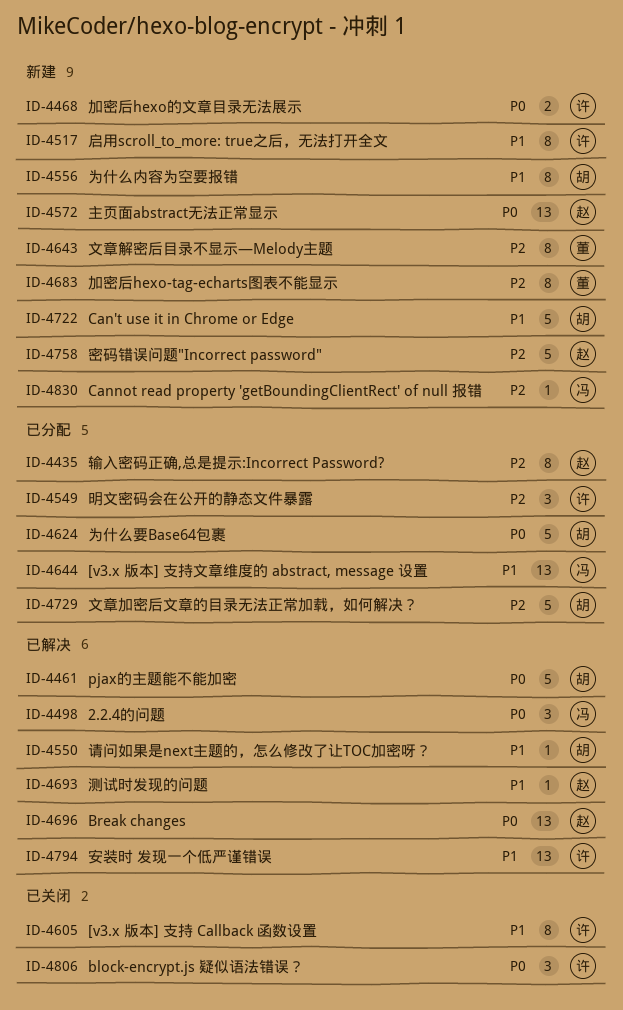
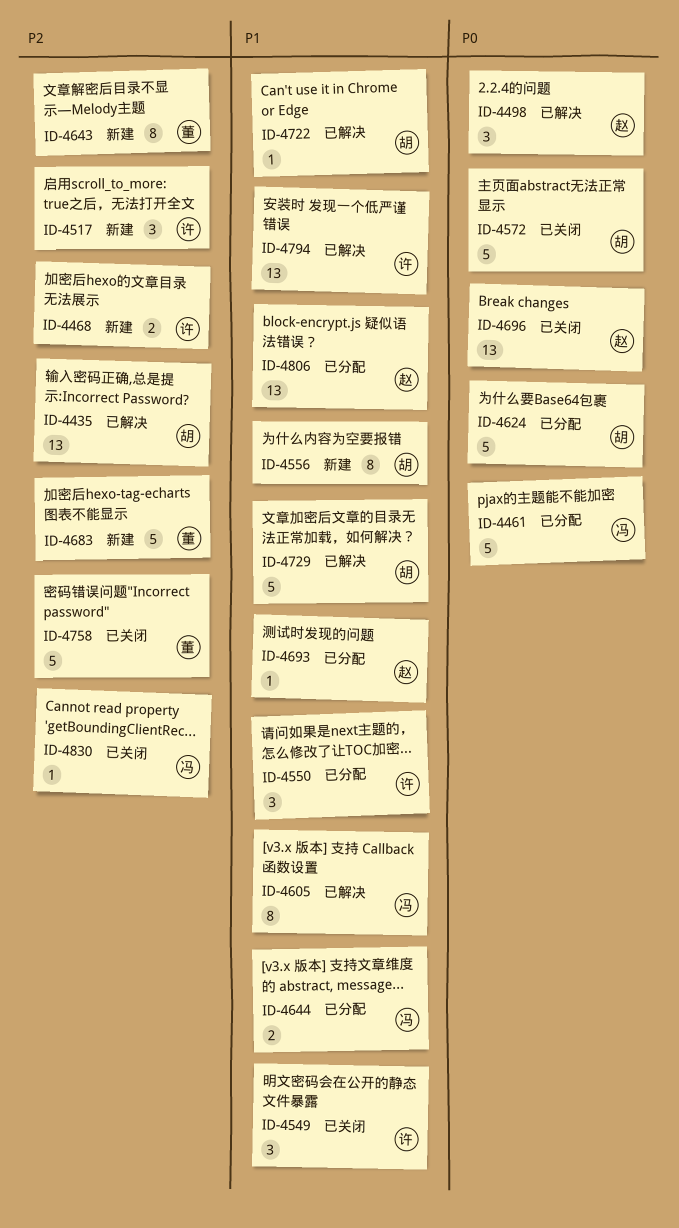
ID-4435, status: 已分配 -> 已解决
ID-4435, owner: 赵 -> 胡
ID-4435, estimate: 8 -> 13
ID-4461, status: 已解决 -> 已分配
ID-4461, owner: 胡 -> 冯
ID-4468, priority: P0 -> P2
ID-4498, owner: 冯 -> 赵
ID-4517, priority: P1 -> P2
ID-4517, estimate: 8 -> 3
ID-4549, status: 已分配 -> 已关闭
ID-4549, priority: P2 -> P1
ID-4550, status: 已解决 -> 已分配
ID-4550, owner: 胡 -> 许
ID-4550, estimate: 1 -> 3
ID-4572, status: 新建 -> 已关闭
ID-4572, owner: 赵 -> 胡
ID-4572, estimate: 13 -> 5
ID-4605, status: 已关闭 -> 已解决
ID-4605, owner: 许 -> 冯
ID-4644, estimate: 13 -> 2
ID-4683, estimate: 8 -> 5
ID-4693, status: 已解决 -> 已分配
ID-4696, status: 已解决 -> 已关闭
ID-4722, status: 新建 -> 已解决
ID-4722, estimate: 5 -> 1
ID-4729, status: 已分配 -> 已解决
ID-4729, priority: P2 -> P1
ID-4758, status: 新建 -> 已关闭
ID-4758, owner: 赵 -> 董
ID-4806, status: 已关闭 -> 已分配
ID-4806, owner: 许 -> 赵
ID-4806, priority: P0 -> P1
ID-4806, estimate: 3 -> 13
ID-4830, status: 新建 -> 已关闭

